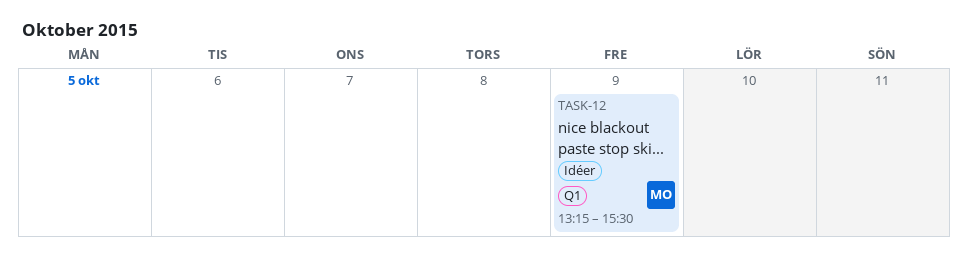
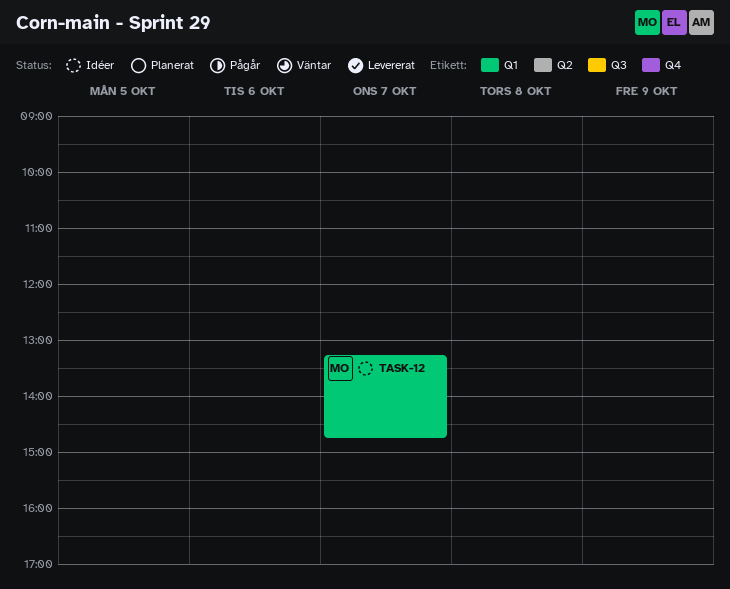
TASK-12, day: Oct 9 -> Oct 7
TASK-12, ends: 15:30 -> 14:45

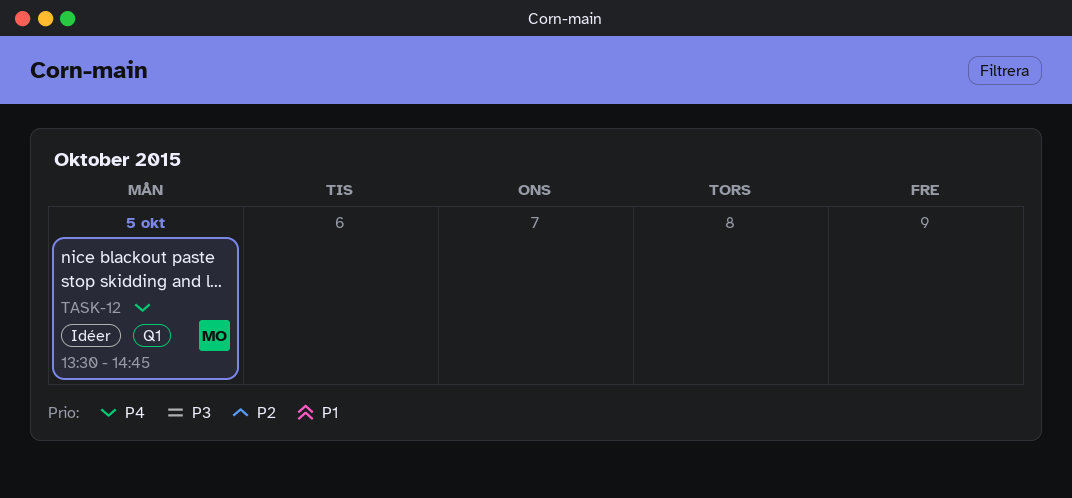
TASK-12, day: Oct 7 -> Oct 5
TASK-12, begins: 13:15 -> 13:30

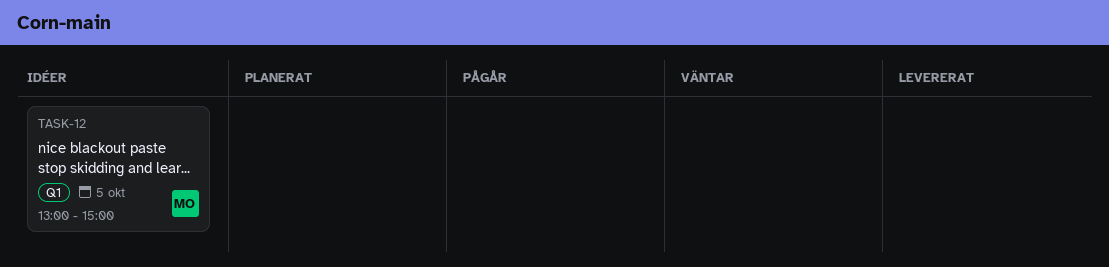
TASK-12, begins: 13:30 -> 13:00
TASK-12, ends: 14:45 -> 15:00

